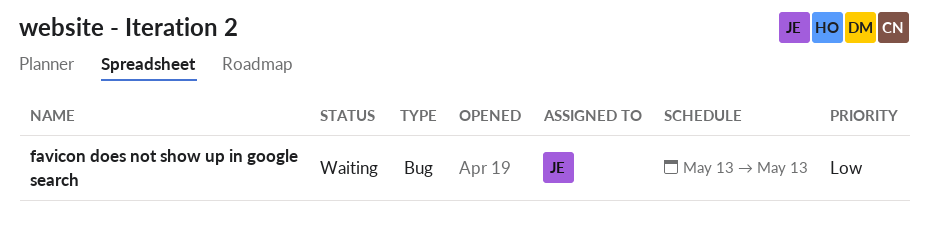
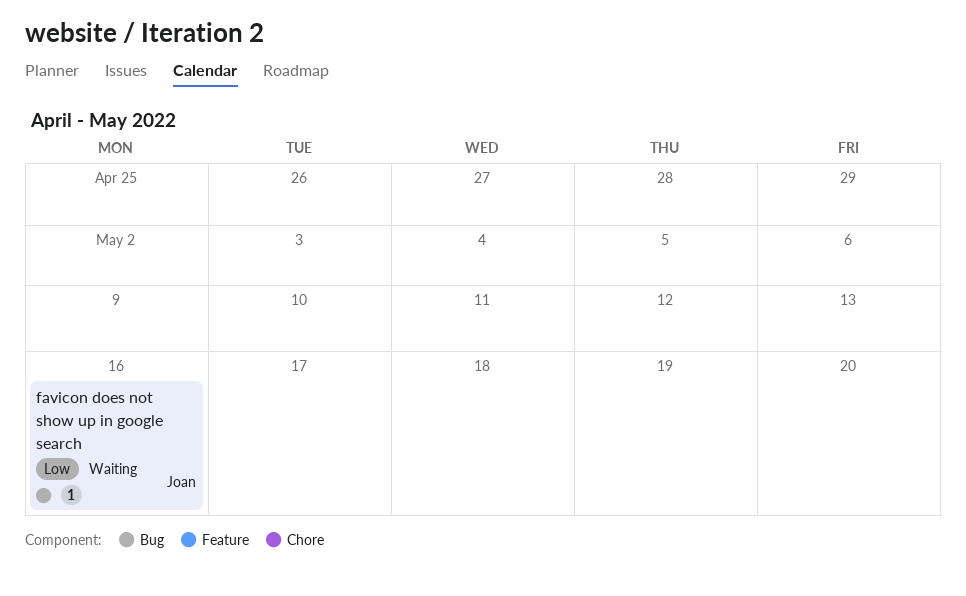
favicon does not show up in google search, due: May 13 -> May 16

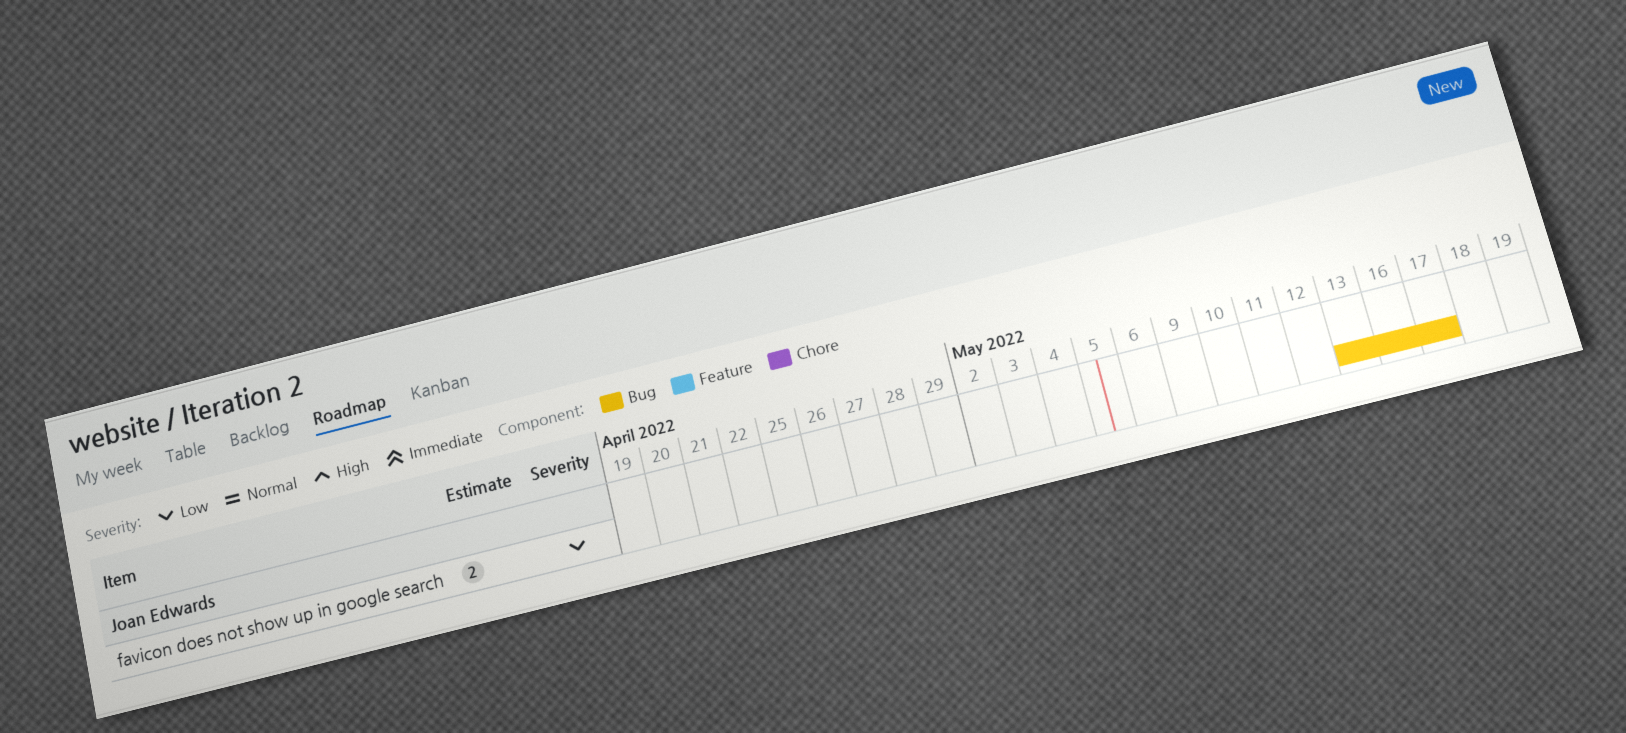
favicon does not show up in google search, estimate: 1 -> 2
favicon does not show up in google search, due: May 16 -> May 17

